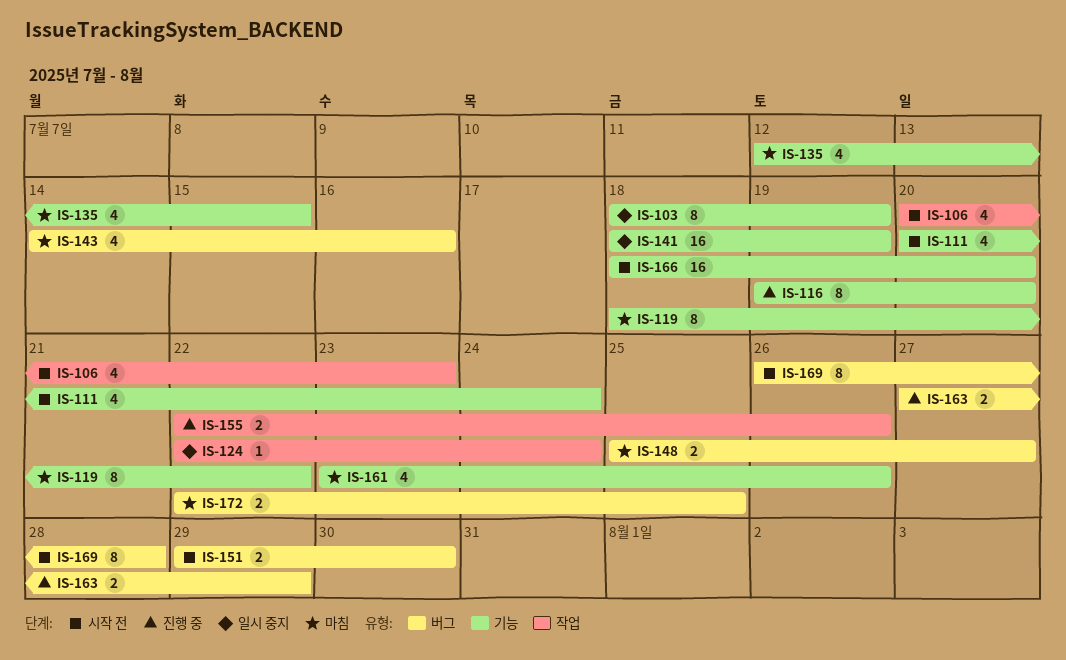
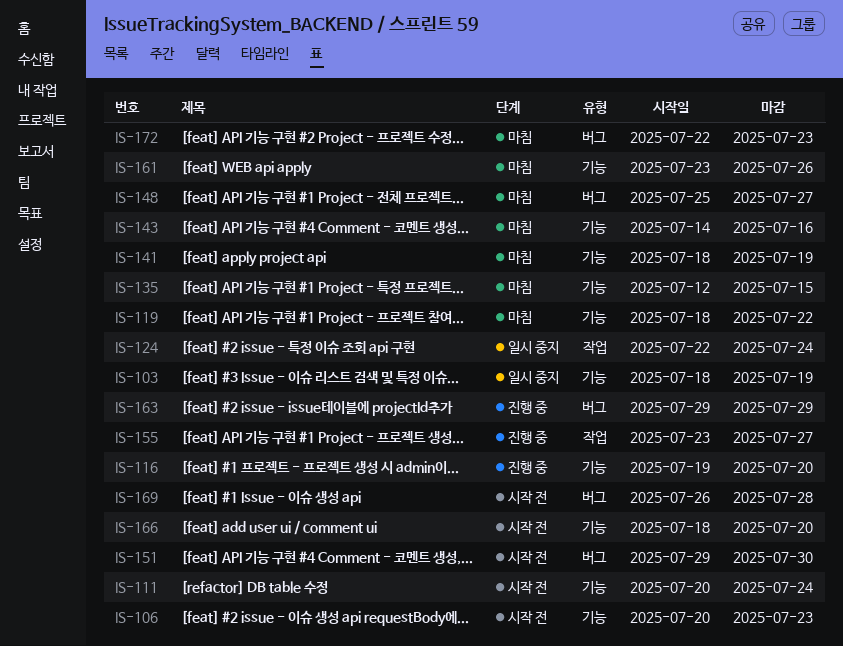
IS-106, label: 작업 -> 기능
IS-141, status: 일시 중지 -> 마침
IS-143, label: 버그 -> 기능
IS-155, start: Jul 22 -> Jul 23
IS-155, due: Jul 26 -> Jul 27
IS-163, start: Jul 27 -> Jul 29
IS-172, due: Jul 25 -> Jul 23

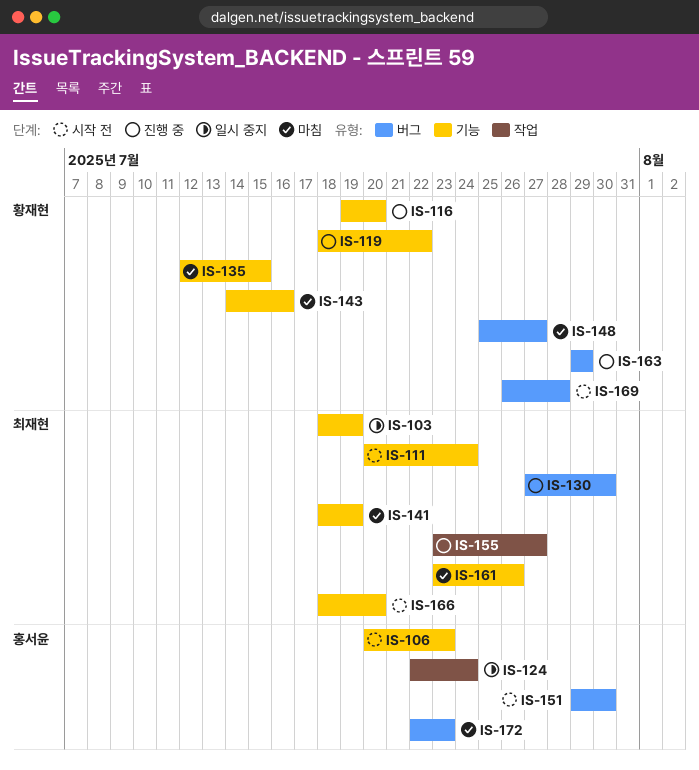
IS-119, status: 마침 -> 진행 중
IS-130: none -> present

